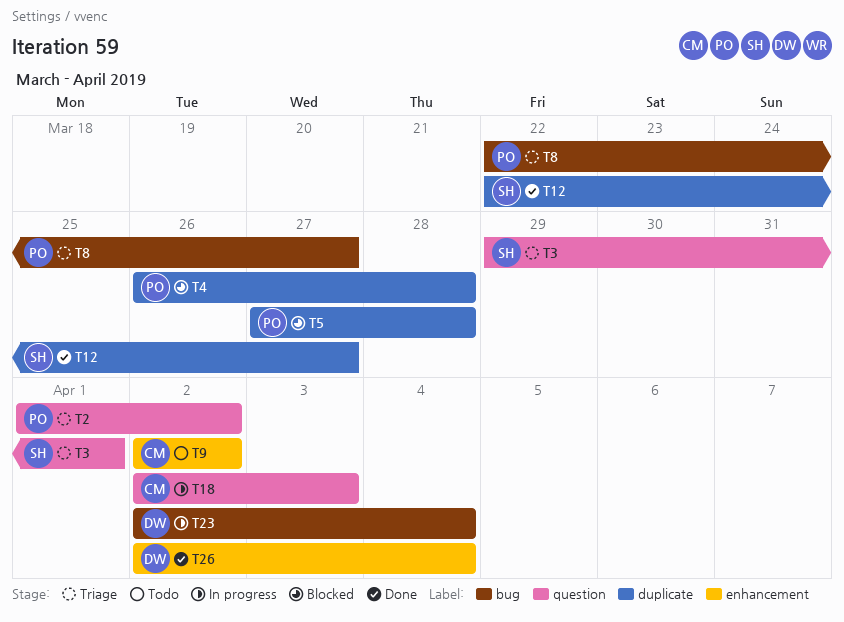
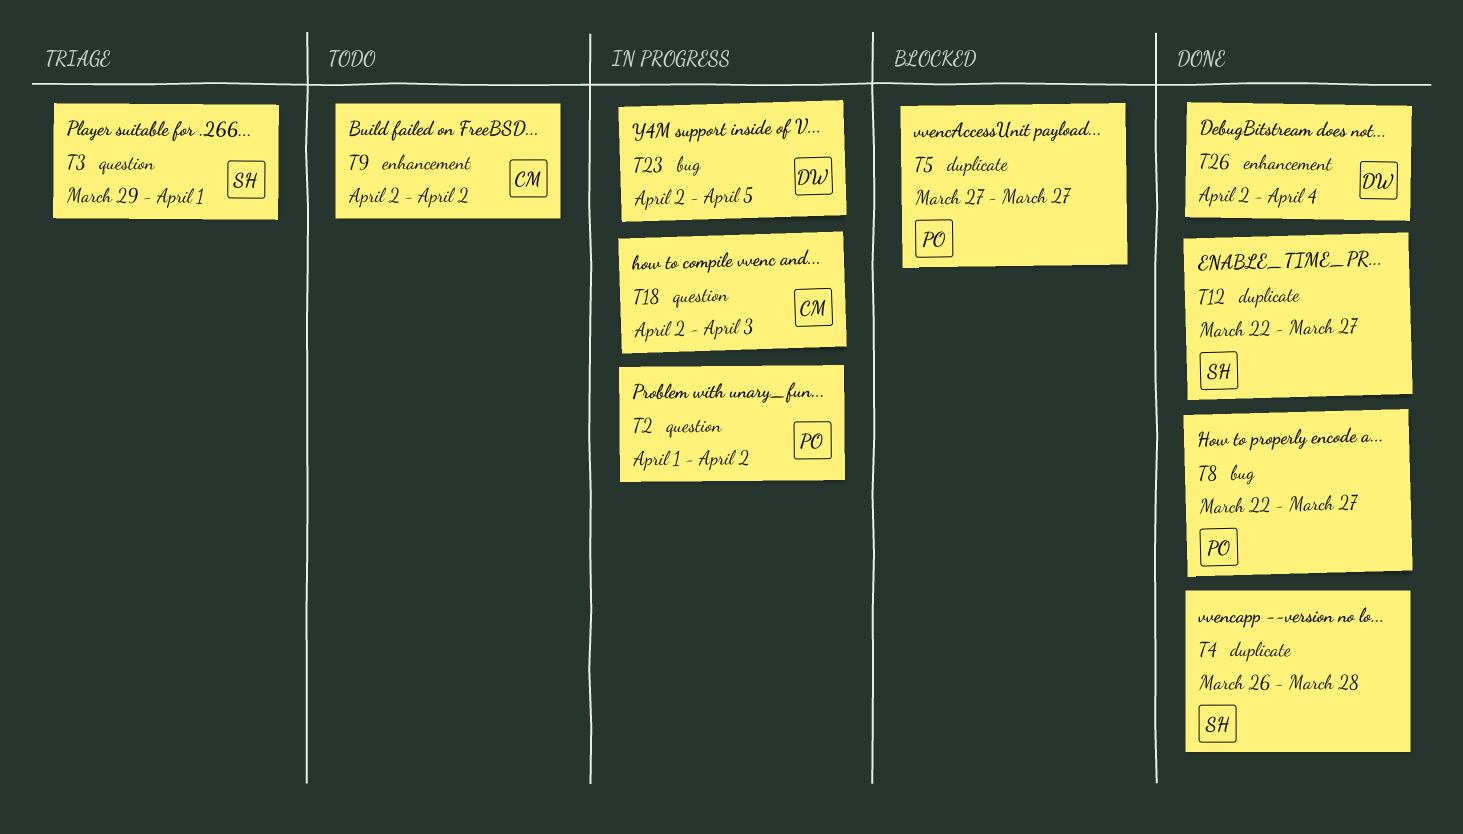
T2, status: Triage -> In progress
T4, status: Blocked -> Done
T4, owner: PO -> SH
T5, due: Mar 28 -> Mar 27
T8, status: Triage -> Done
T23, due: Apr 4 -> Apr 5

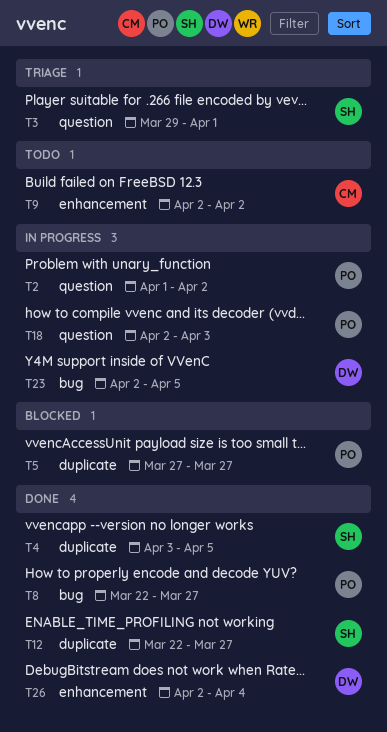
T4, start: Mar 26 -> Apr 3
T4, due: Mar 28 -> Apr 5
T18, owner: CM -> PO

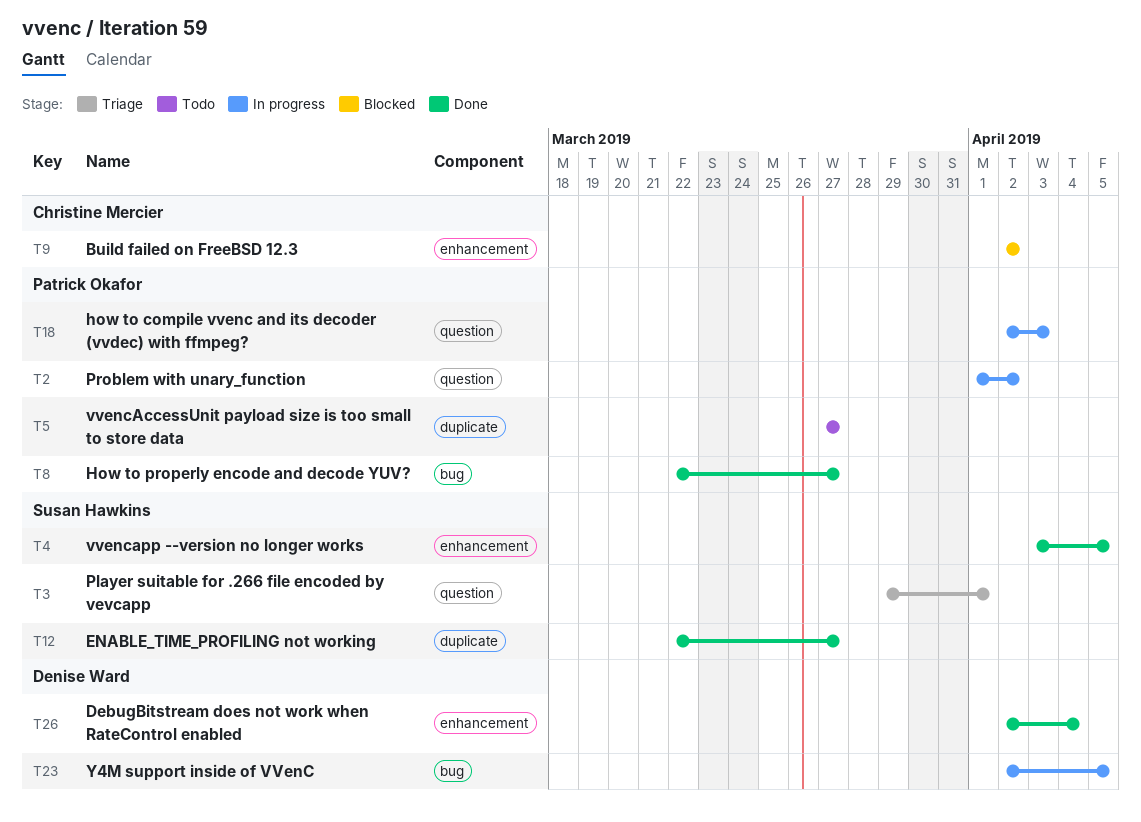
T4, label: duplicate -> enhancement
T5, status: Blocked -> Todo
T9, status: Todo -> Blocked

